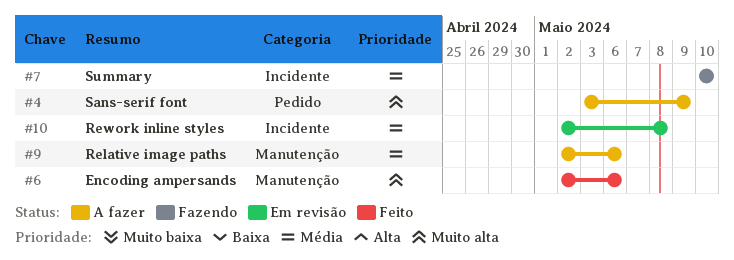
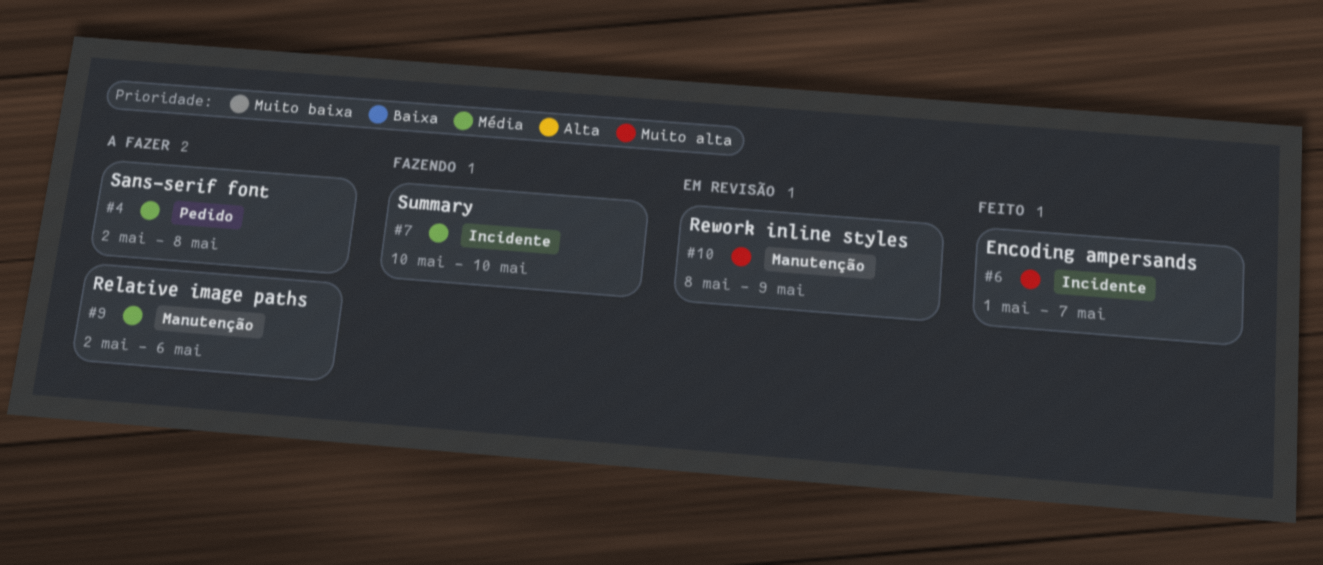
#4, priority: Muito alta -> Média
#4, start: May 3 -> May 2
#4, due: May 9 -> May 8
#6, label: Manutenção -> Incidente
#6, start: May 2 -> May 1
#6, due: May 6 -> May 7
#10, priority: Média -> Muito alta
#10, label: Incidente -> Manutenção
#10, start: May 2 -> May 8
#10, due: May 8 -> May 9

